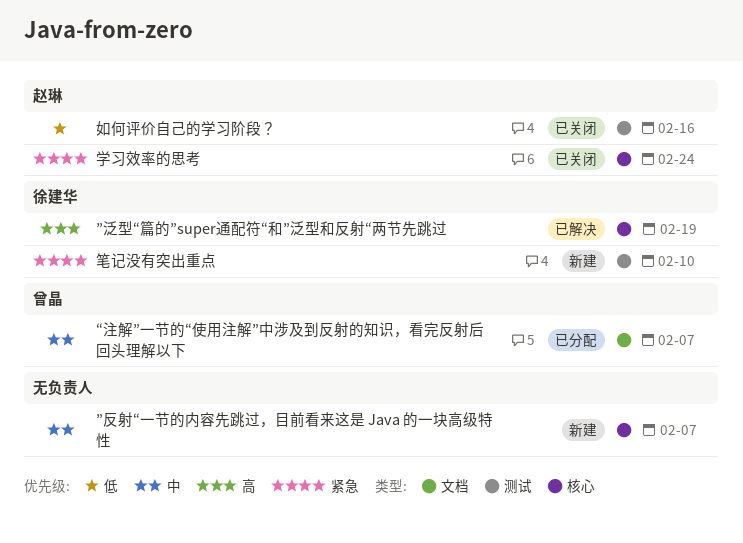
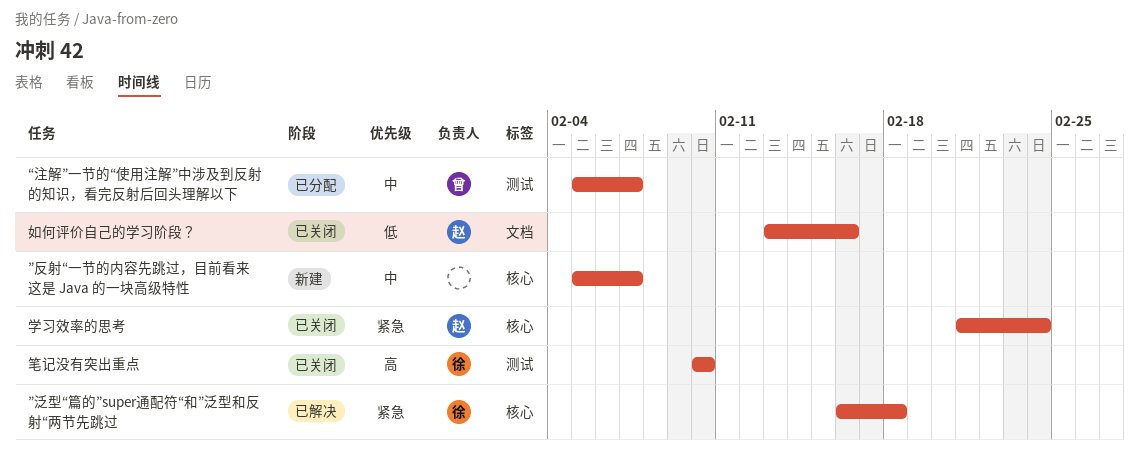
“注解”一节的“使用注解”中涉及到反射的知识，看完反射后回头理解以下, label: 文档 -> 测试
”泛型“篇的”super通配符“和”泛型和反射“两节先跳过, priority: 高 -> 紧急
”泛型“篇的”super通配符“和”泛型和反射“两节先跳过, due: Feb 19 -> Feb 18
如何评价自己的学习阶段？, label: 测试 -> 文档
笔记没有突出重点, status: 新建 -> 已关闭
笔记没有突出重点, priority: 紧急 -> 高

